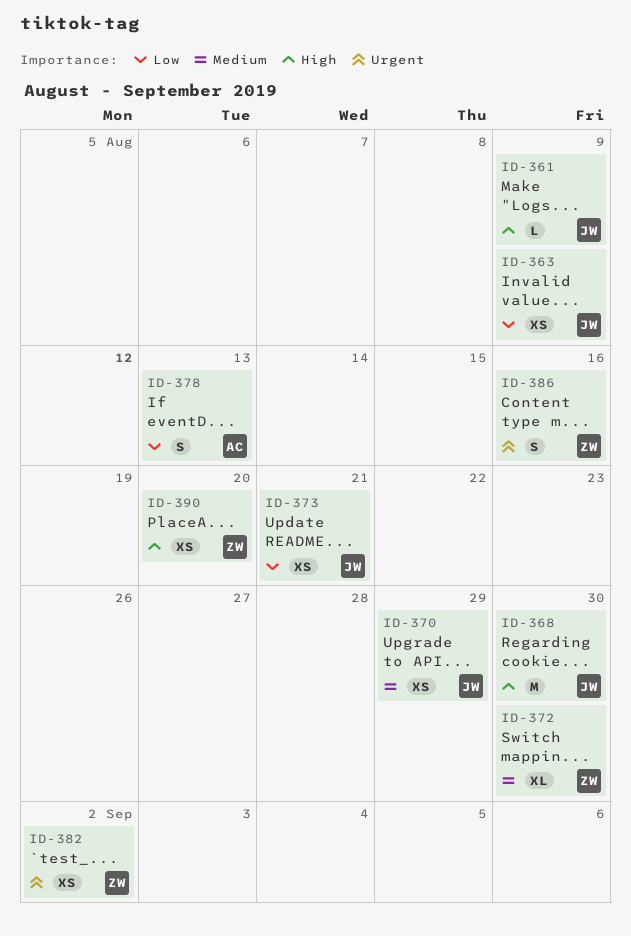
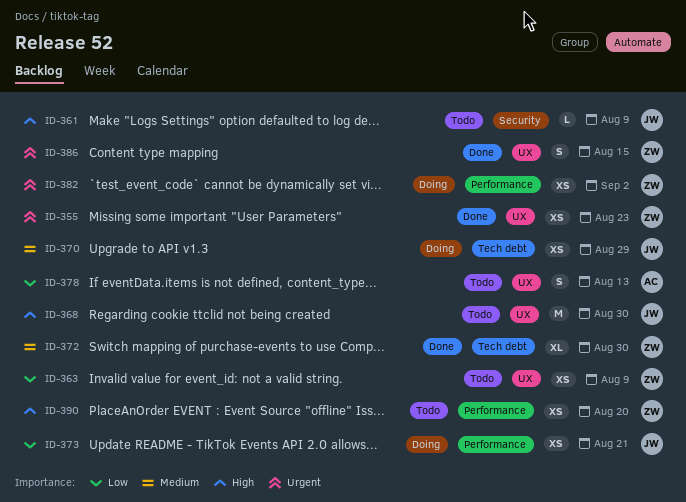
ID-355: none -> present
ID-363, owner: JW -> ZW
ID-386, due: Aug 16 -> Aug 15

